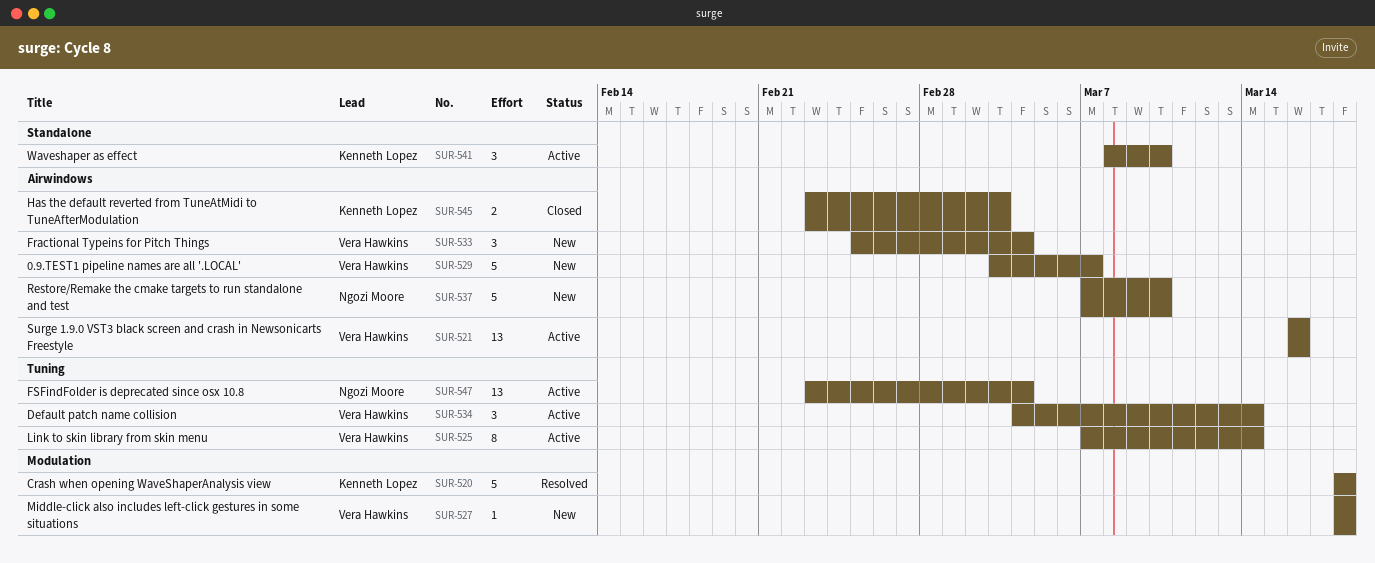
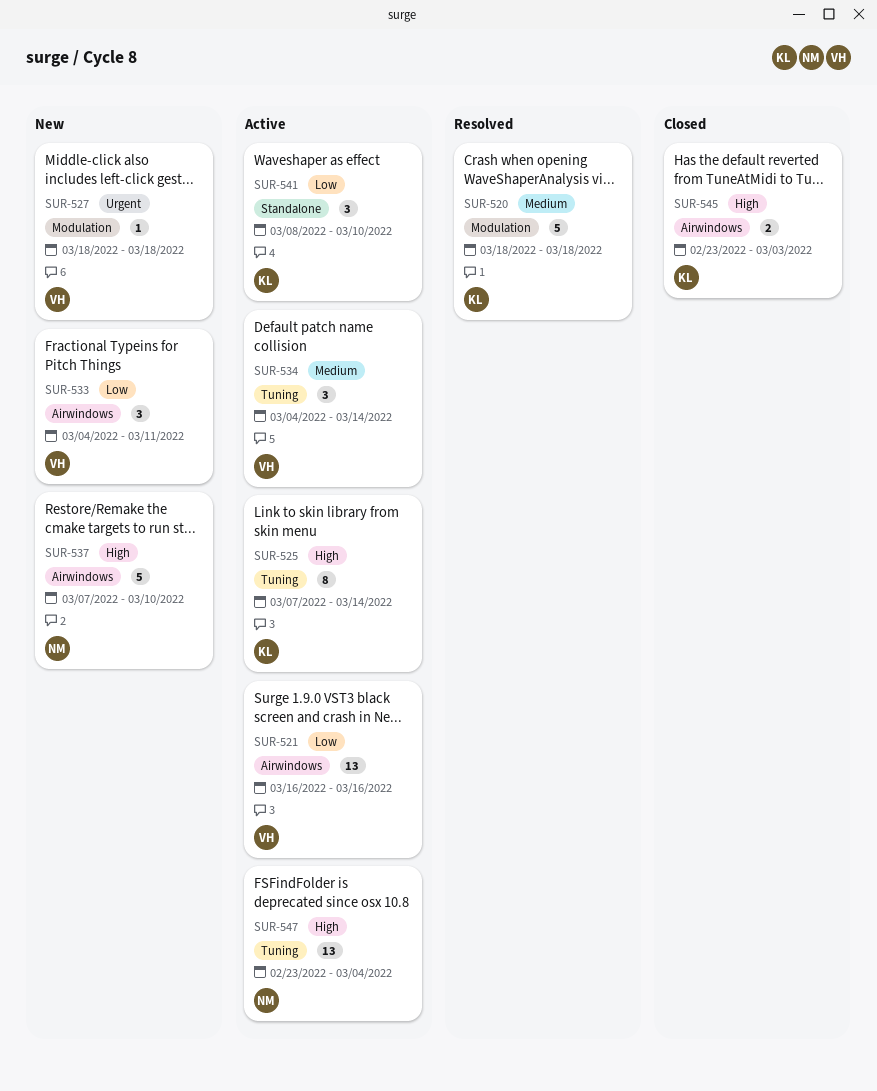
SUR-525, owner: Vera Hawkins -> Kenneth Lopez
SUR-529: present -> none
SUR-533, start: Feb 25 -> Mar 4
SUR-533, due: Mar 4 -> Mar 11

